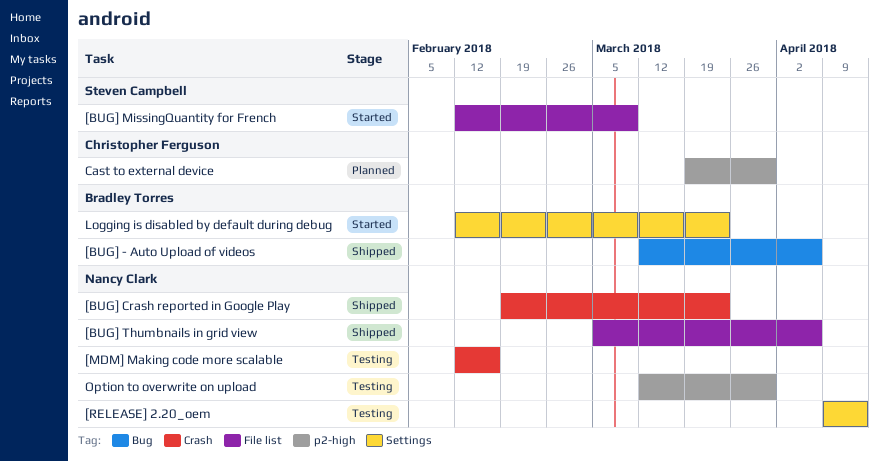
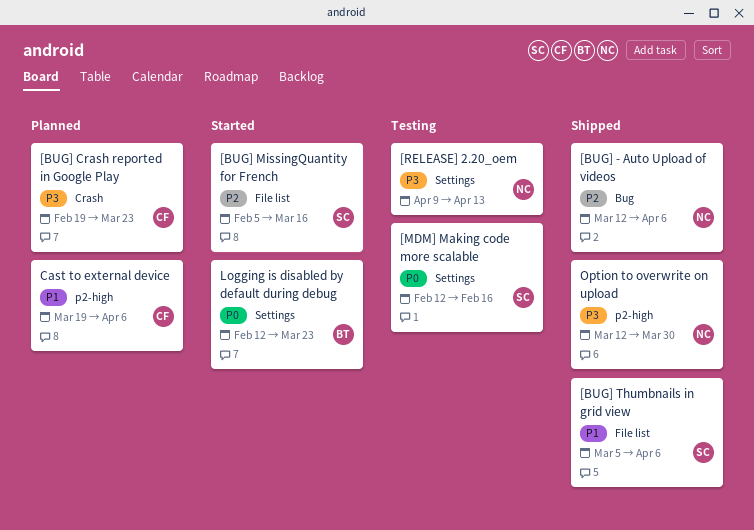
[BUG] - Auto Upload of videos, owner: Bradley Torres -> Nancy Clark
[BUG] Crash reported in Google Play, status: Shipped -> Planned
[BUG] Crash reported in Google Play, owner: Nancy Clark -> Christopher Ferguson
[BUG] MissingQuantity for French, start: Feb 12 -> Feb 5
[BUG] MissingQuantity for French, due: Mar 9 -> Mar 16
[BUG] Thumbnails in grid view, owner: Nancy Clark -> Steven Campbell
[MDM] Making code more scalable, owner: Nancy Clark -> Steven Campbell
[MDM] Making code more scalable, label: Crash -> Settings
Cast to external device, due: Mar 30 -> Apr 6
Option to overwrite on upload, status: Testing -> Shipped

